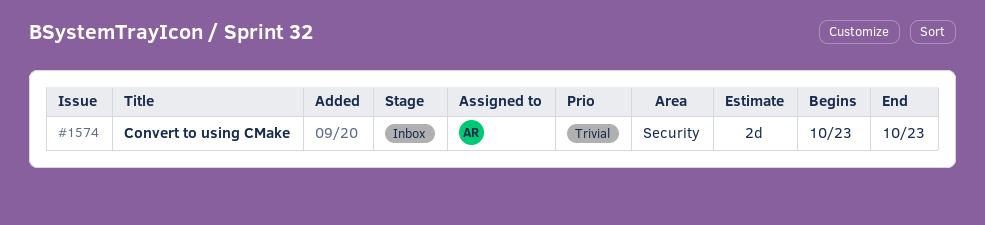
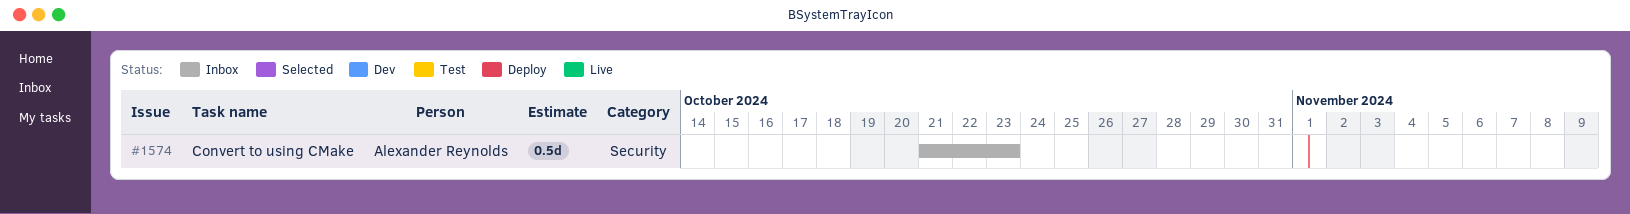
#1574, estimate: 2d -> 0.5d
#1574, start: Oct 23 -> Oct 21

